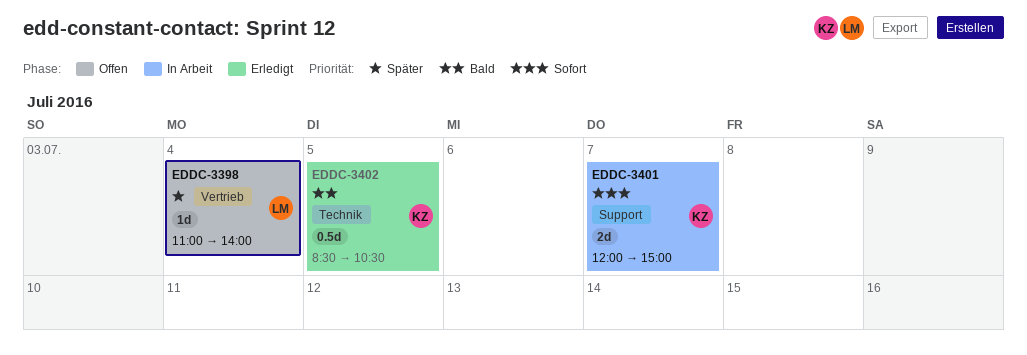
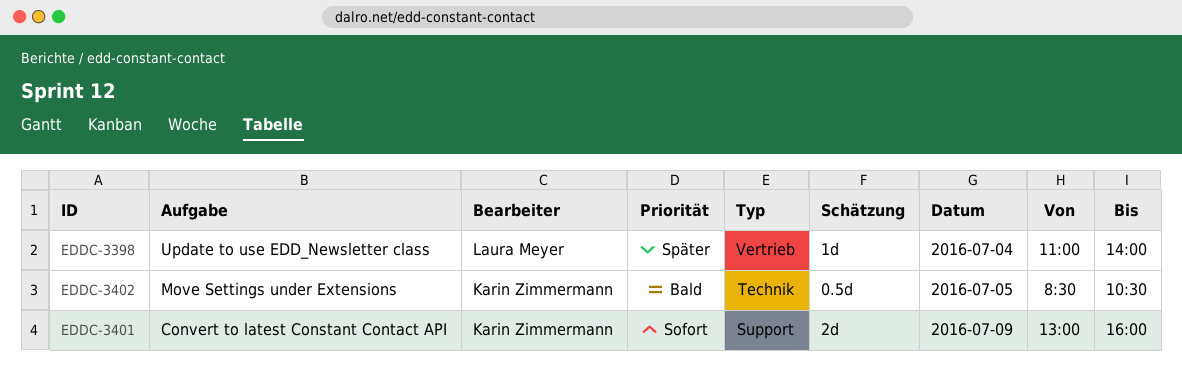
EDDC-3401, day: Jul 7 -> Jul 9
EDDC-3401, begins: 12:00 -> 13:00
EDDC-3401, ends: 15:00 -> 16:00

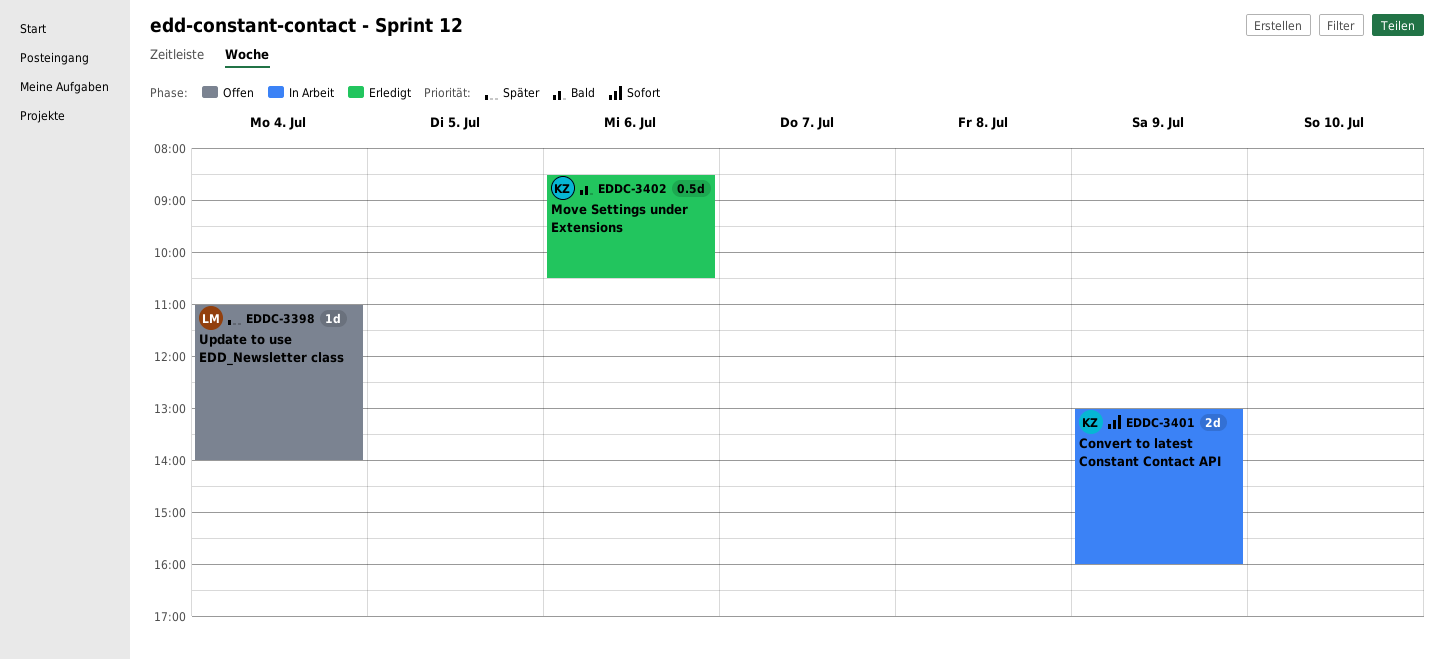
EDDC-3402, day: Jul 5 -> Jul 6

